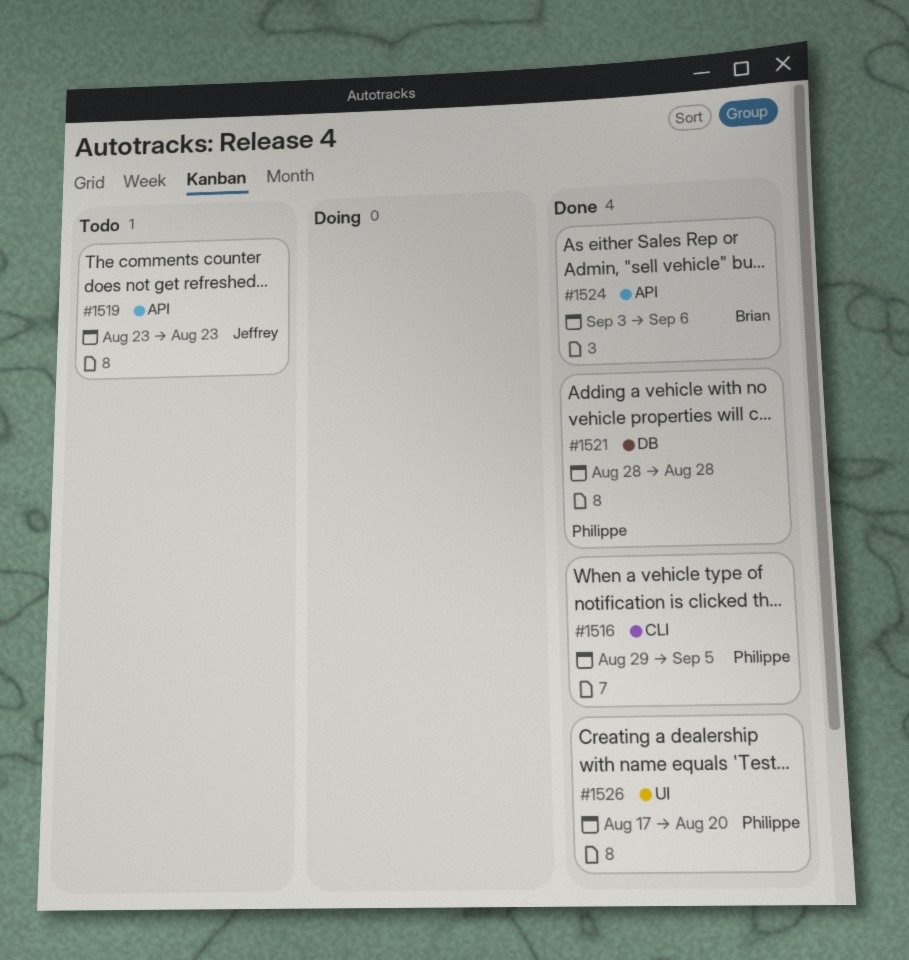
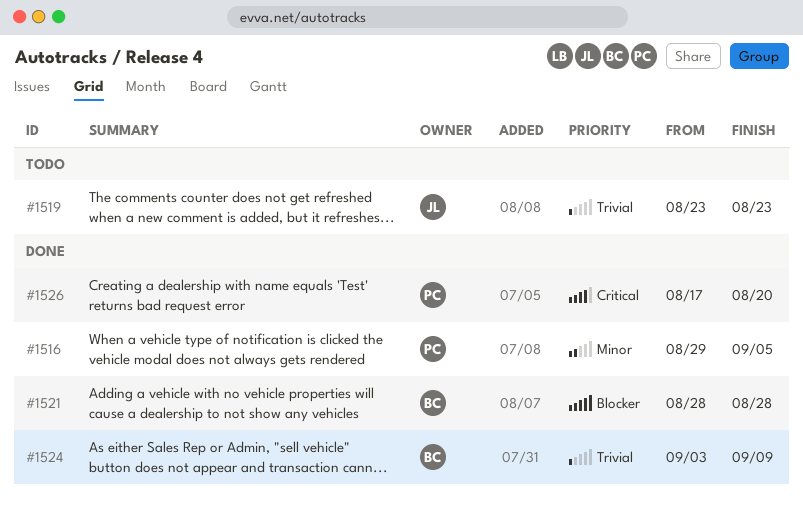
#1521, owner: Philippe -> Brian
#1524, due: Sep 6 -> Sep 9

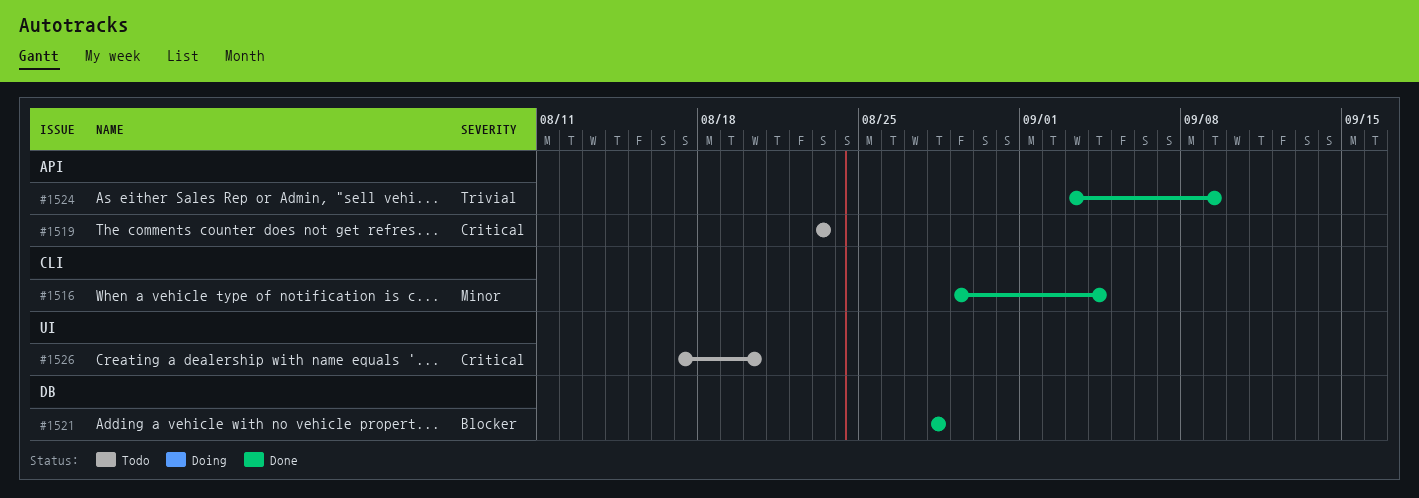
#1516, due: Sep 5 -> Sep 4
#1519, priority: Trivial -> Critical
#1526, status: Done -> Todo

